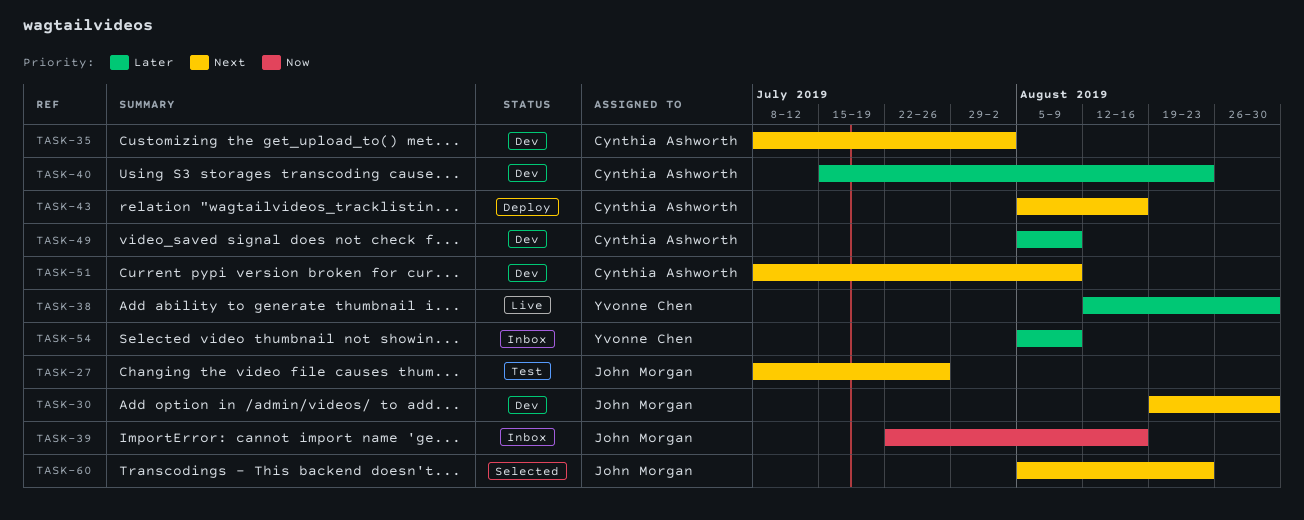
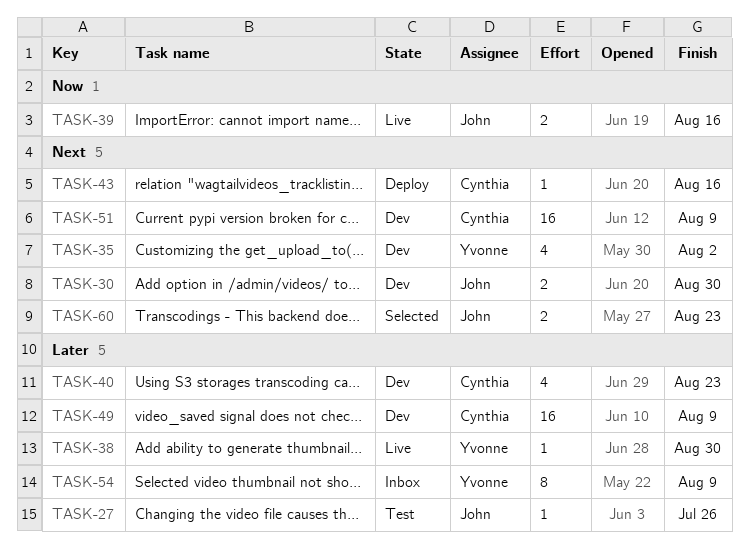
TASK-27, priority: Next -> Later
TASK-35, owner: Cynthia Ashworth -> Yvonne Chen
TASK-39, status: Inbox -> Live

